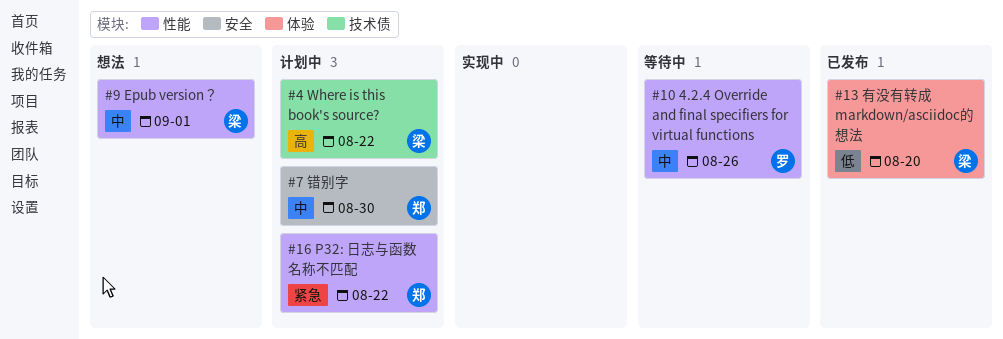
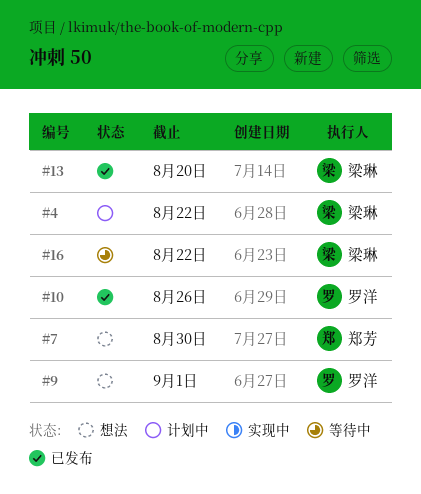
#7, status: 计划中 -> 想法
#9, owner: 梁琳 -> 罗洋
#10, status: 等待中 -> 已发布
#16, status: 计划中 -> 等待中
#16, owner: 郑芳 -> 梁琳

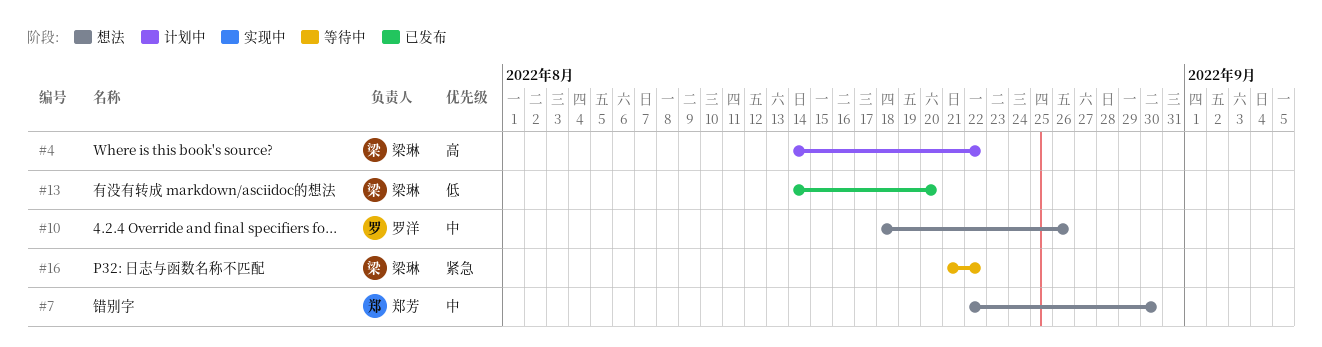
#9: present -> none
#10, status: 已发布 -> 想法

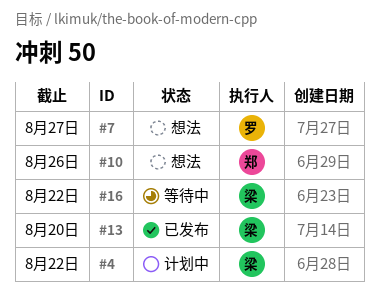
#7, owner: 郑芳 -> 罗洋
#7, due: Aug 30 -> Aug 27
#10, owner: 罗洋 -> 郑芳

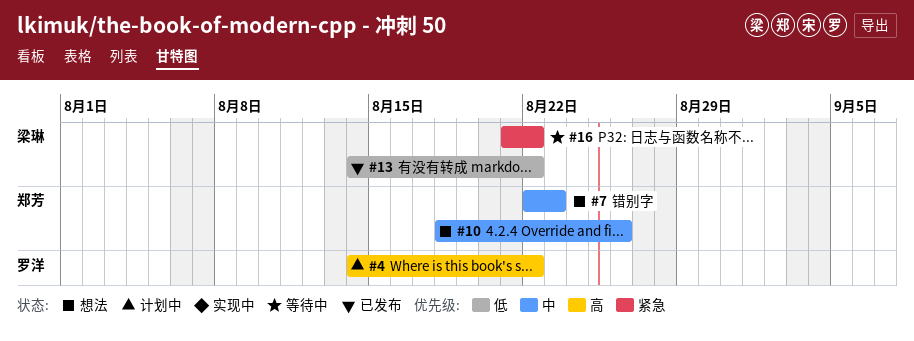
#4, owner: 梁琳 -> 罗洋
#7, owner: 罗洋 -> 郑芳
#7, due: Aug 27 -> Aug 23
#13, due: Aug 20 -> Aug 22

